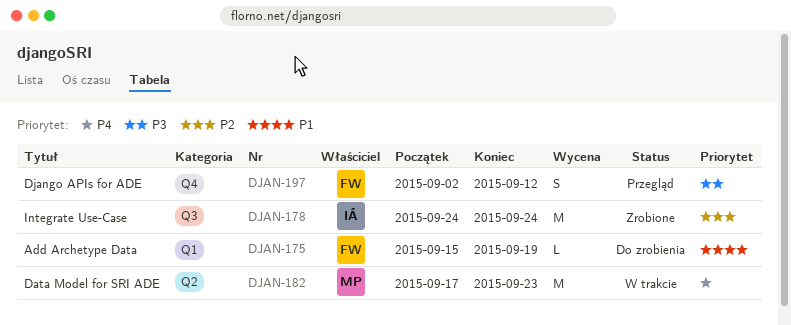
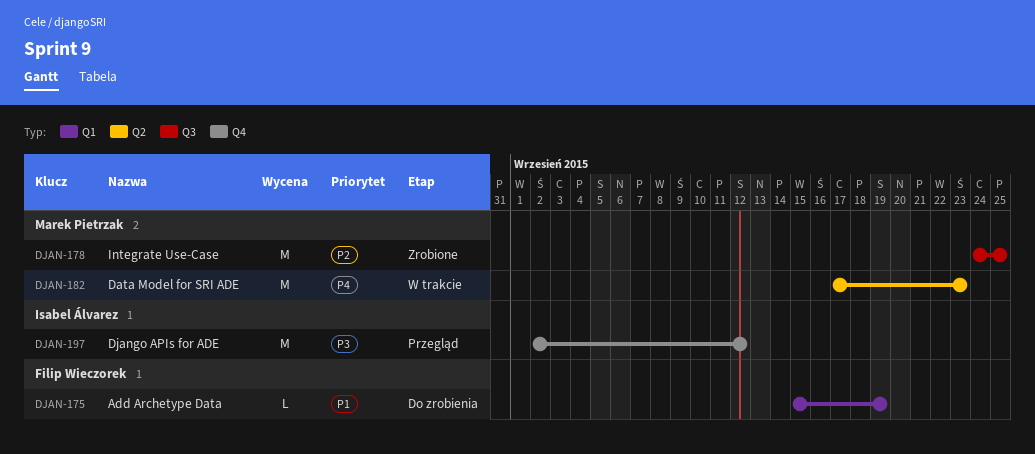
DJAN-178, owner: Isabel Álvarez -> Marek Pietrzak
DJAN-178, due: Sep 24 -> Sep 25
DJAN-197, owner: Filip Wieczorek -> Isabel Álvarez
DJAN-197, estimate: S -> M

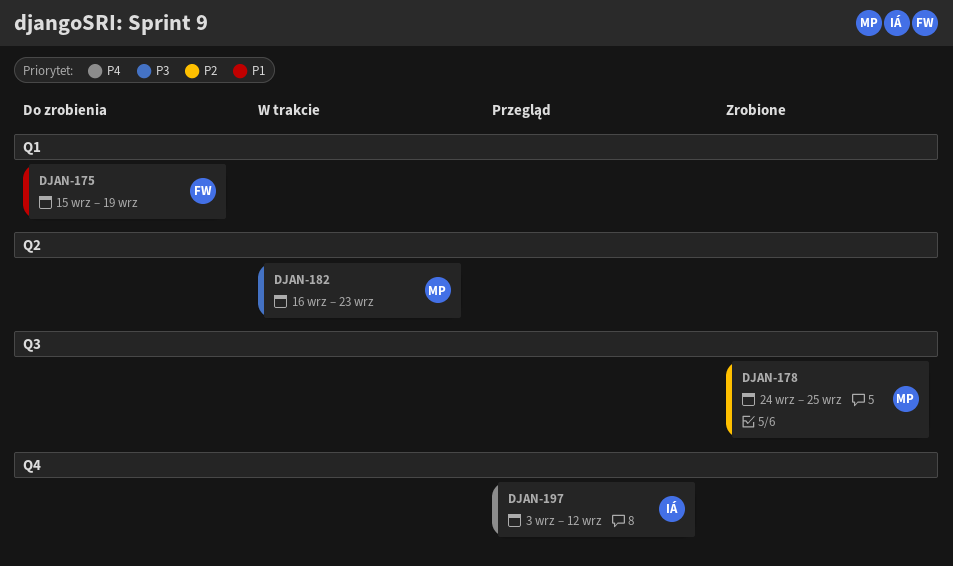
DJAN-182, priority: P4 -> P3
DJAN-182, start: Sep 17 -> Sep 16
DJAN-197, priority: P3 -> P4
DJAN-197, start: Sep 2 -> Sep 3

